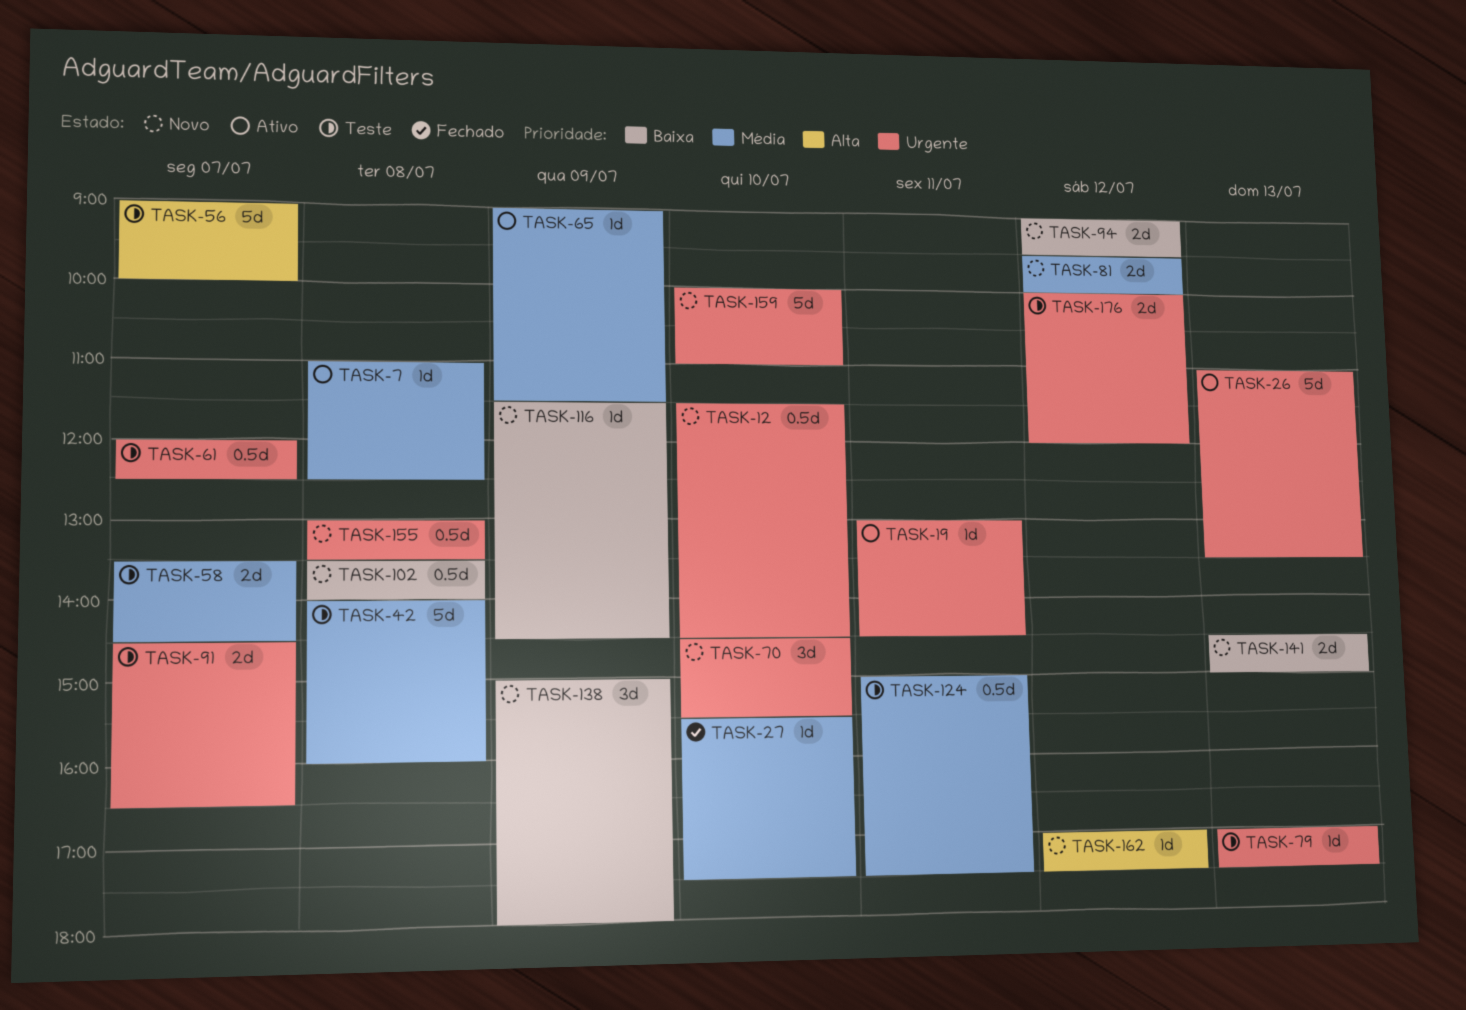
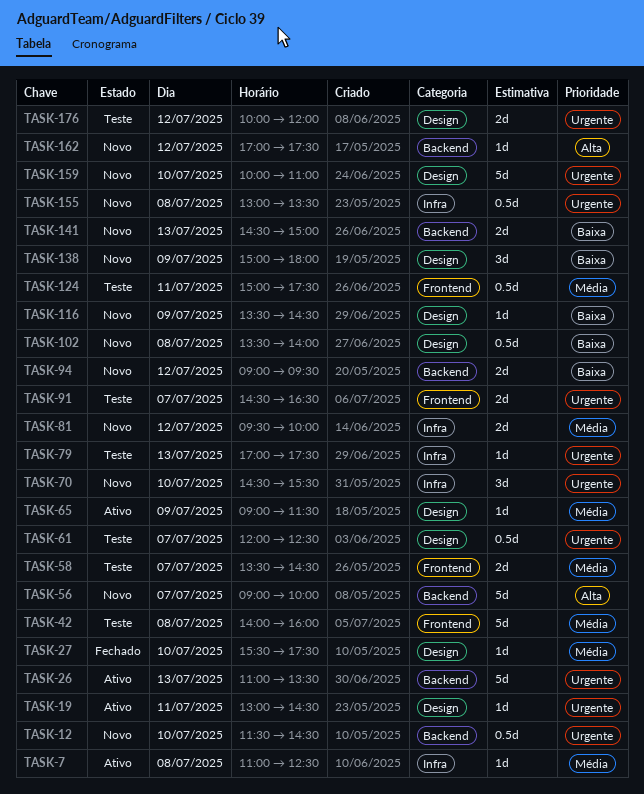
TASK-56, status: Teste -> Novo
TASK-116, begins: 11:30 -> 13:30

